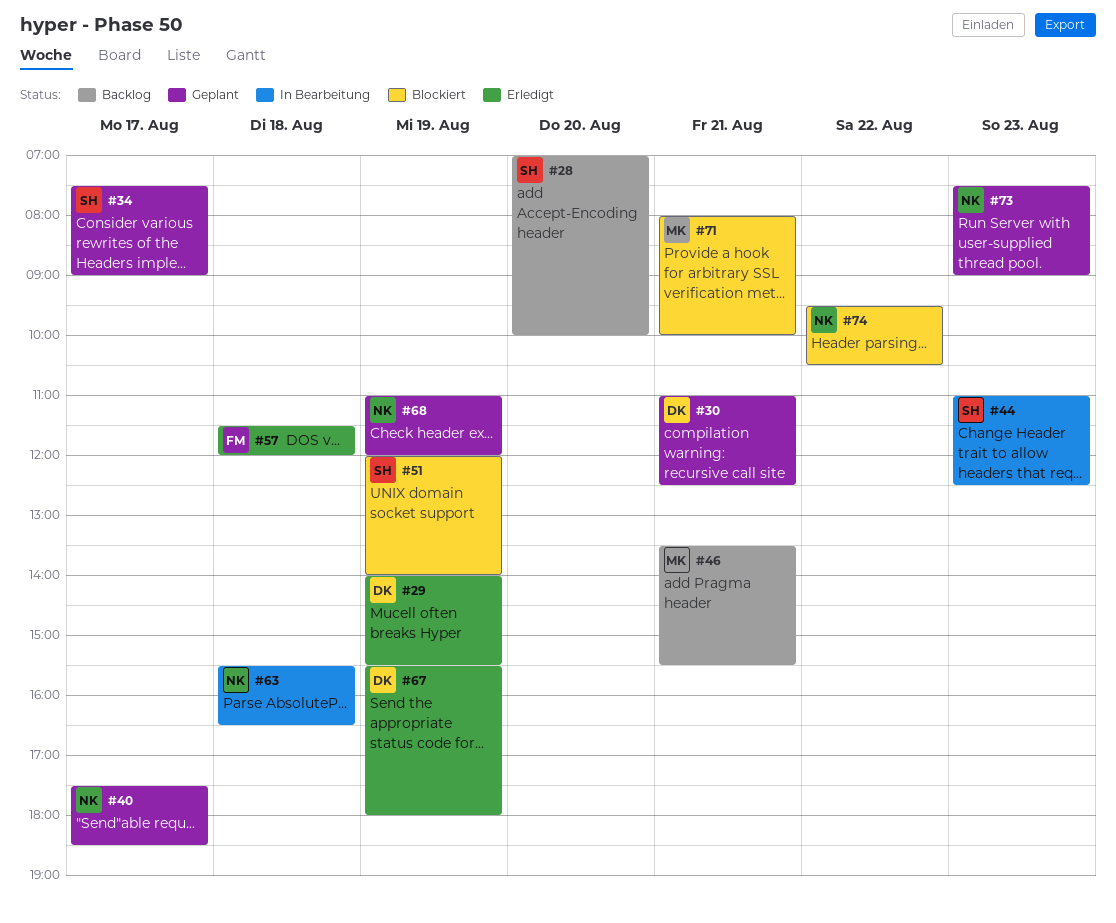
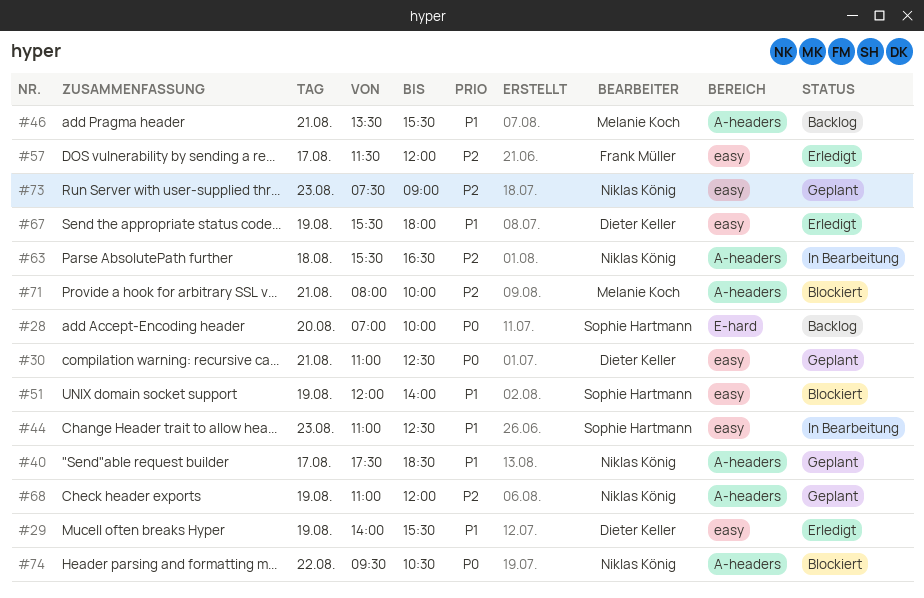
#34: present -> none
#57, day: Aug 18 -> Aug 17

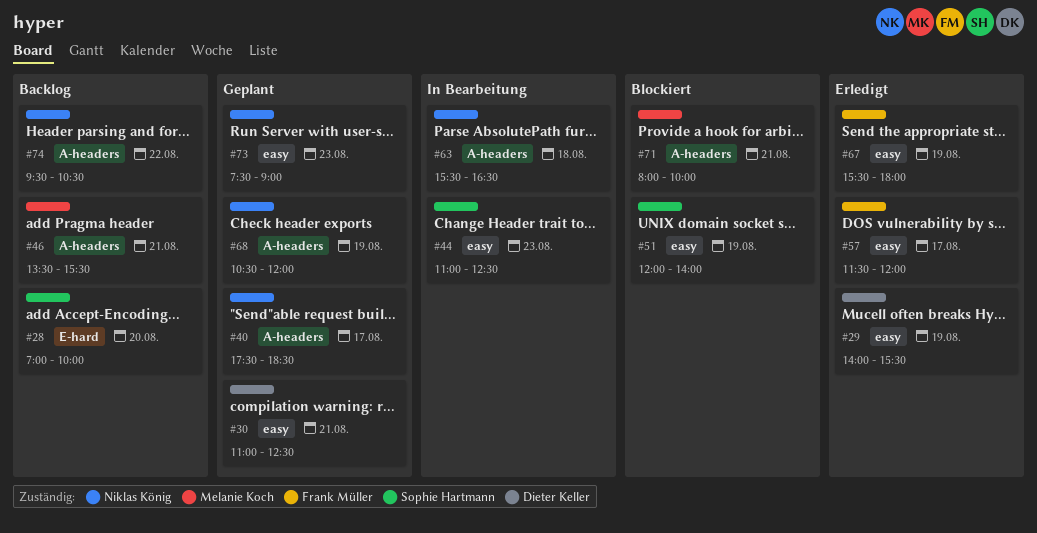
#67, owner: Dieter Keller -> Frank Müller
#68, begins: 11:00 -> 10:30
#74, status: Blockiert -> Backlog

